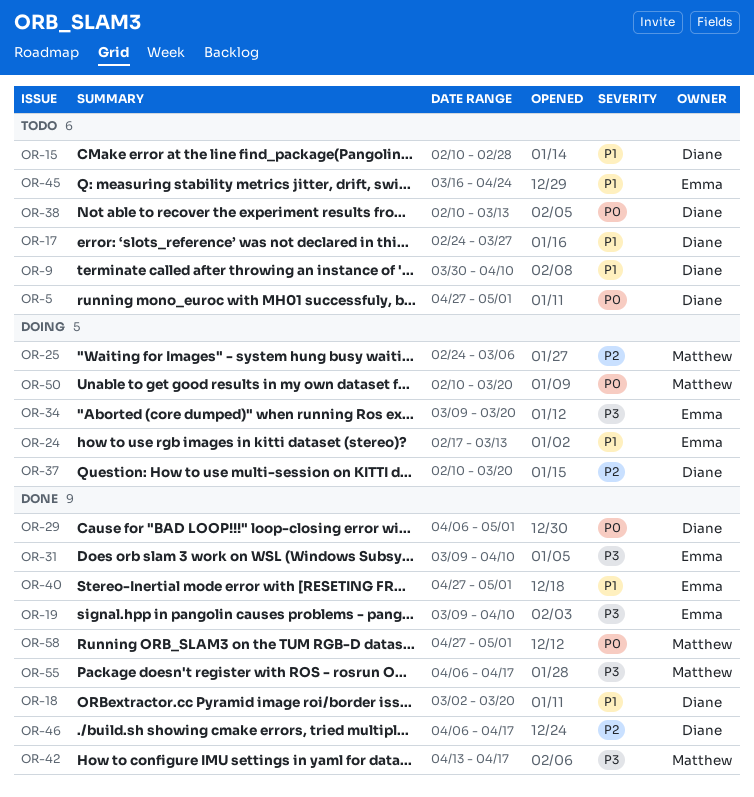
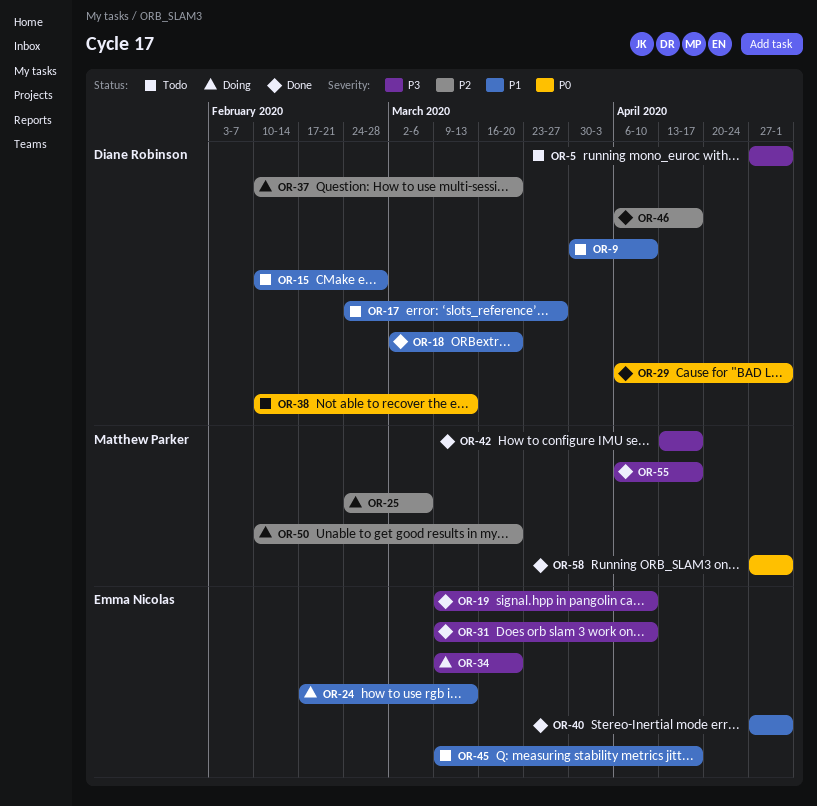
OR-5, priority: P0 -> P3
OR-45, start: Mar 16 -> Mar 9
OR-45, due: Apr 24 -> Apr 17
OR-50, priority: P0 -> P2

